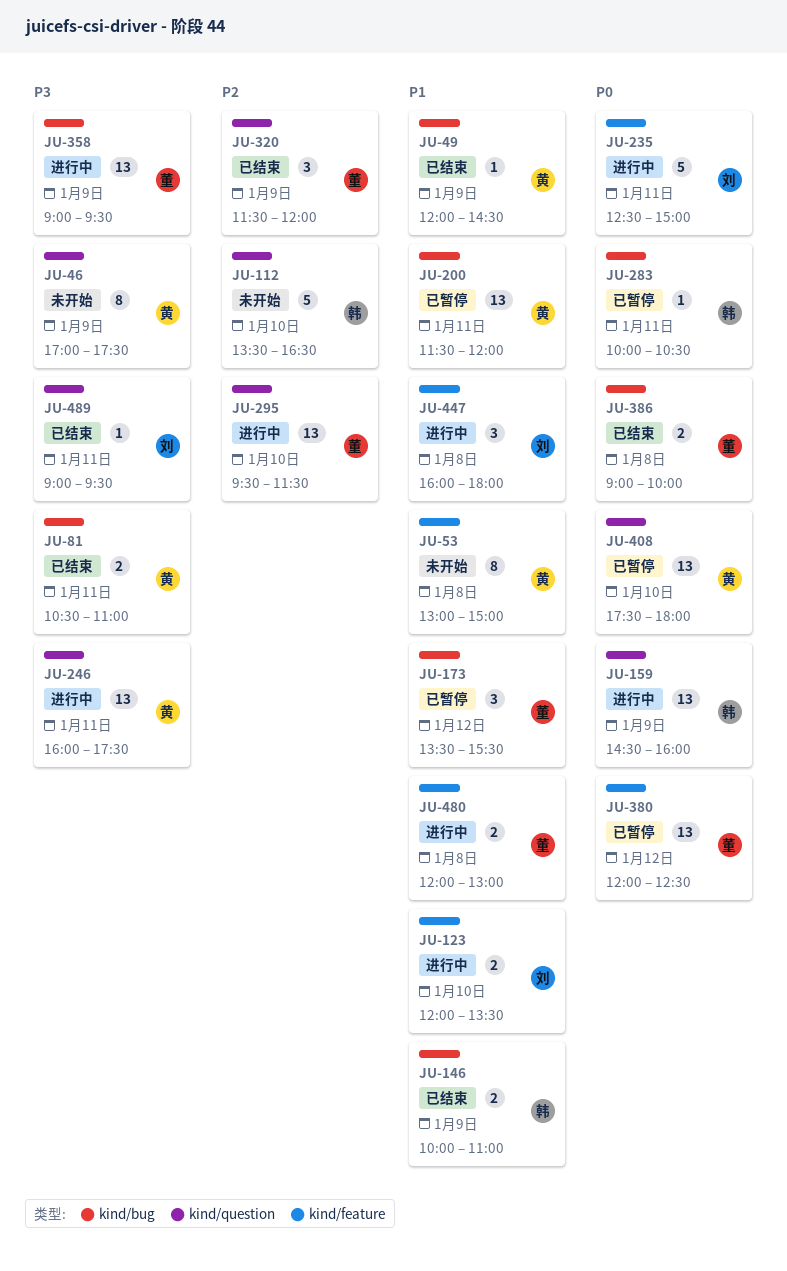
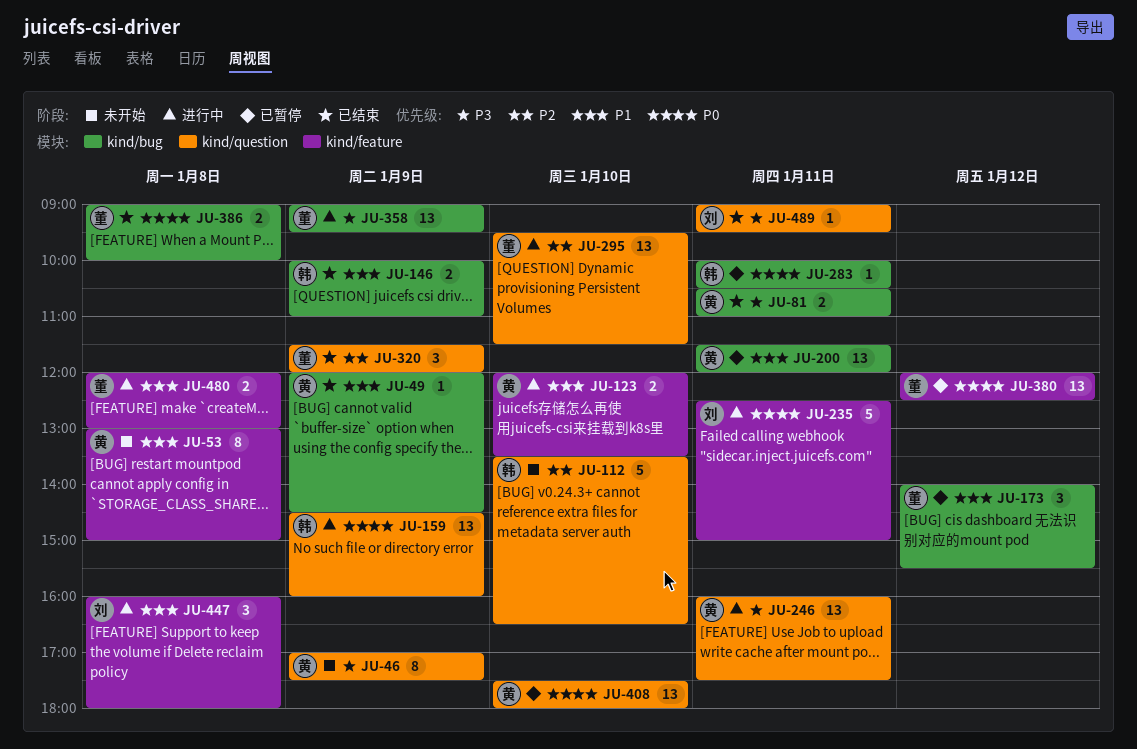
JU-123, owner: 刘 -> 黄
JU-173, begins: 13:30 -> 14:00

